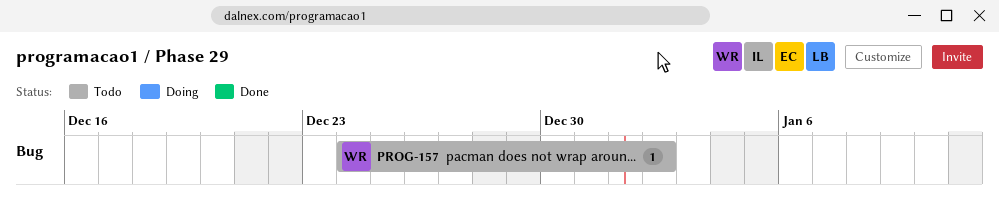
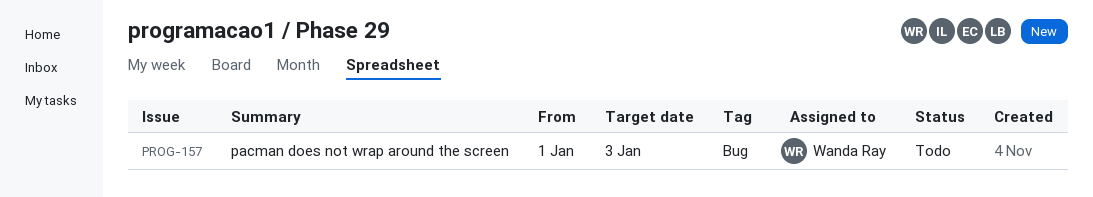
PROG-157, start: Dec 24 -> Jan 1
PROG-157, due: Jan 2 -> Jan 3

